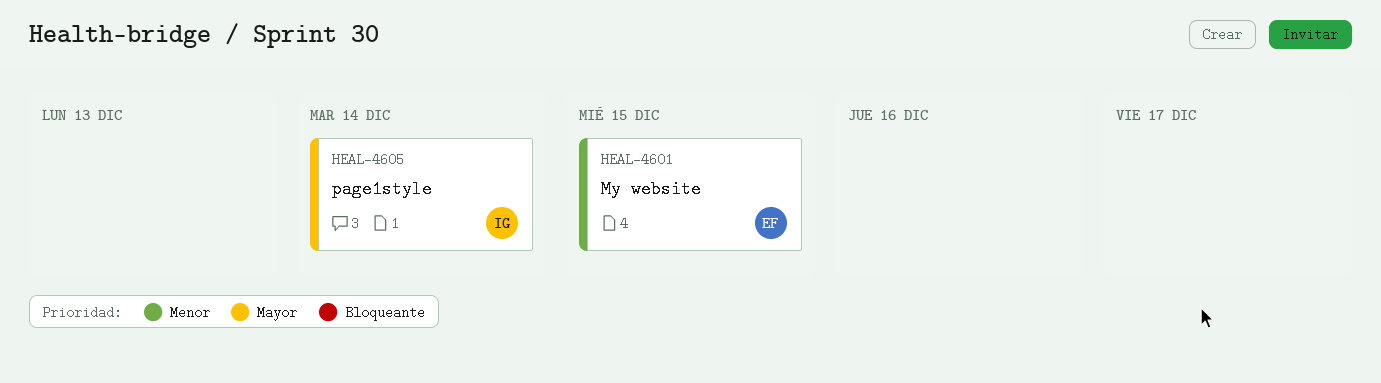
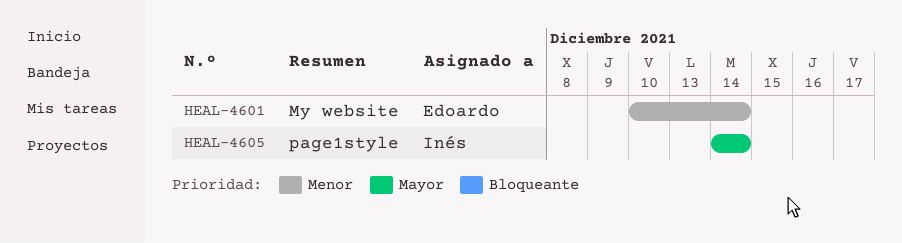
HEAL-4601, due: Dec 15 -> Dec 14

